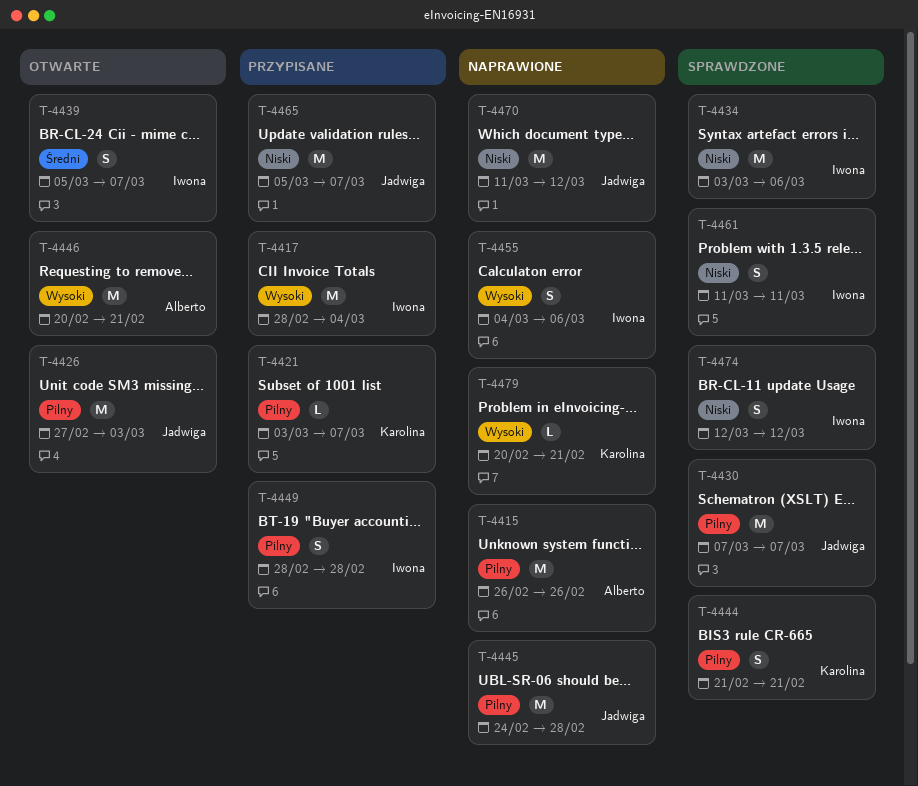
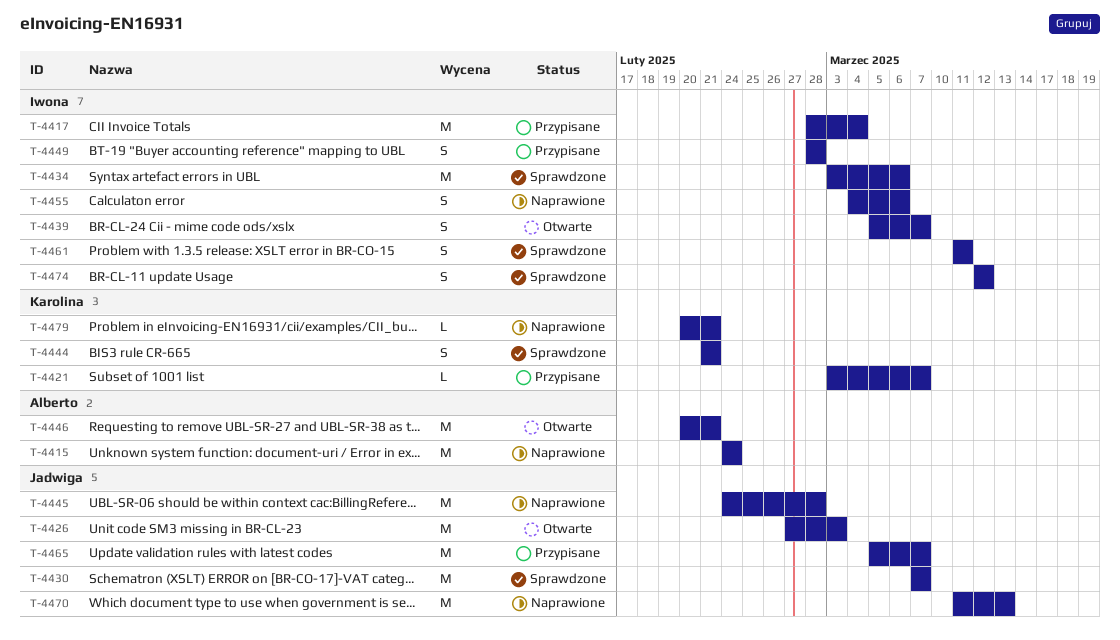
T-4415, start: Feb 26 -> Feb 24
T-4415, due: Feb 26 -> Feb 24
T-4470, due: Mar 12 -> Mar 13

